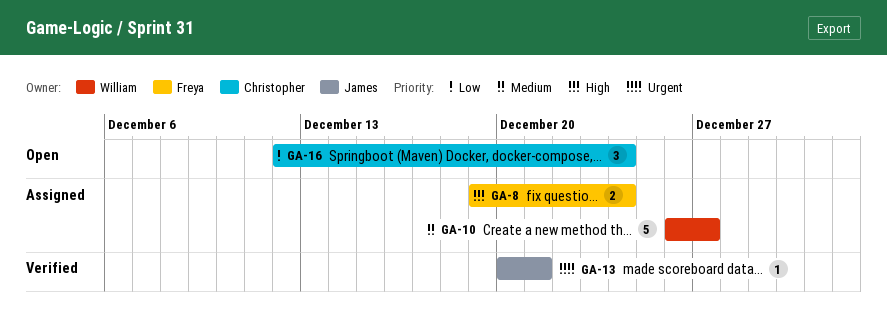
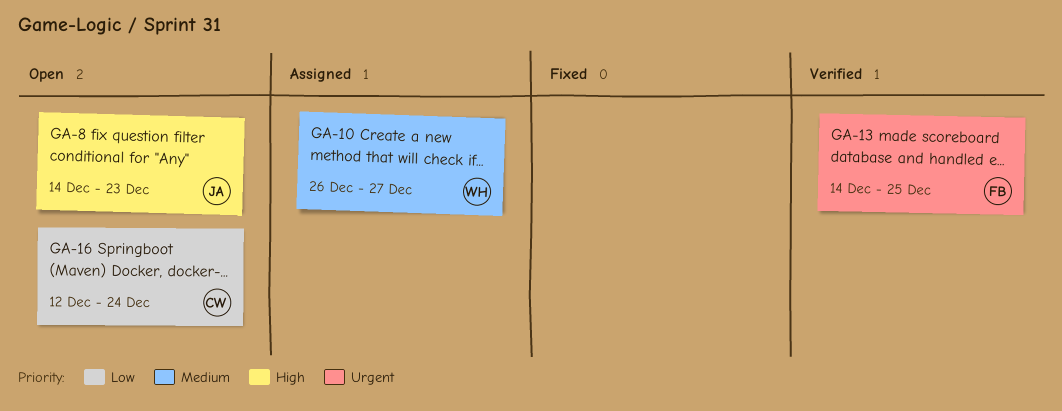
GA-8, status: Assigned -> Open
GA-8, owner: Freya -> James
GA-8, start: Dec 19 -> Dec 14
GA-8, due: Dec 24 -> Dec 23
GA-13, owner: James -> Freya
GA-13, start: Dec 20 -> Dec 14
GA-13, due: Dec 21 -> Dec 25

